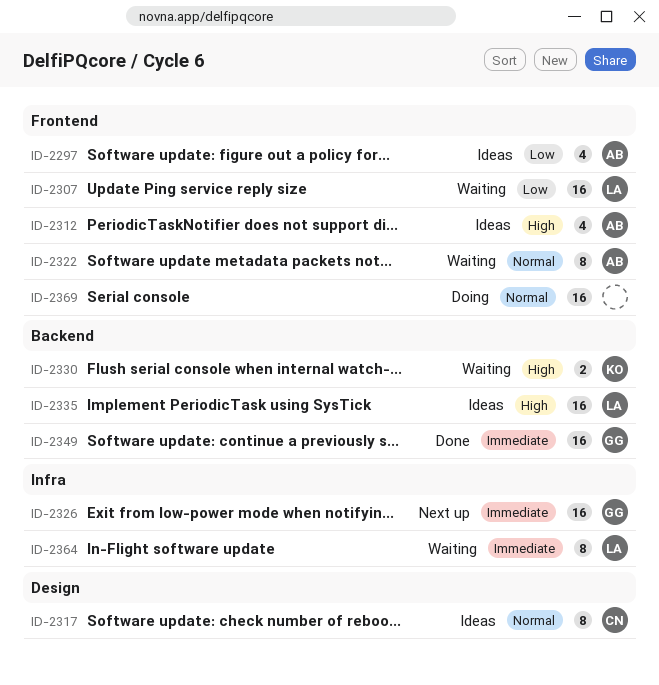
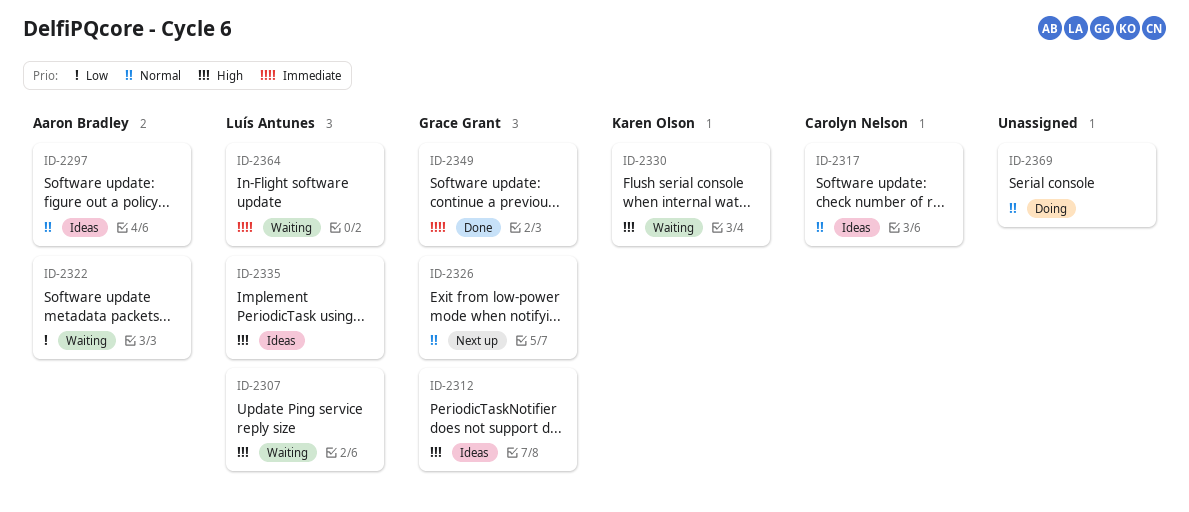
ID-2297, priority: Low -> Normal
ID-2307, priority: Low -> High
ID-2312, owner: Aaron Bradley -> Grace Grant
ID-2322, priority: Normal -> Low
ID-2326, priority: Immediate -> Normal

